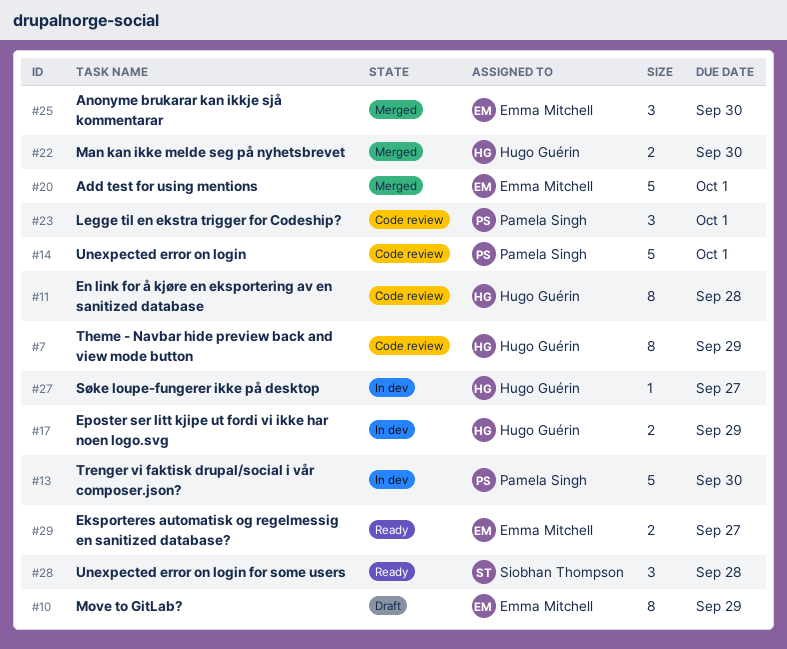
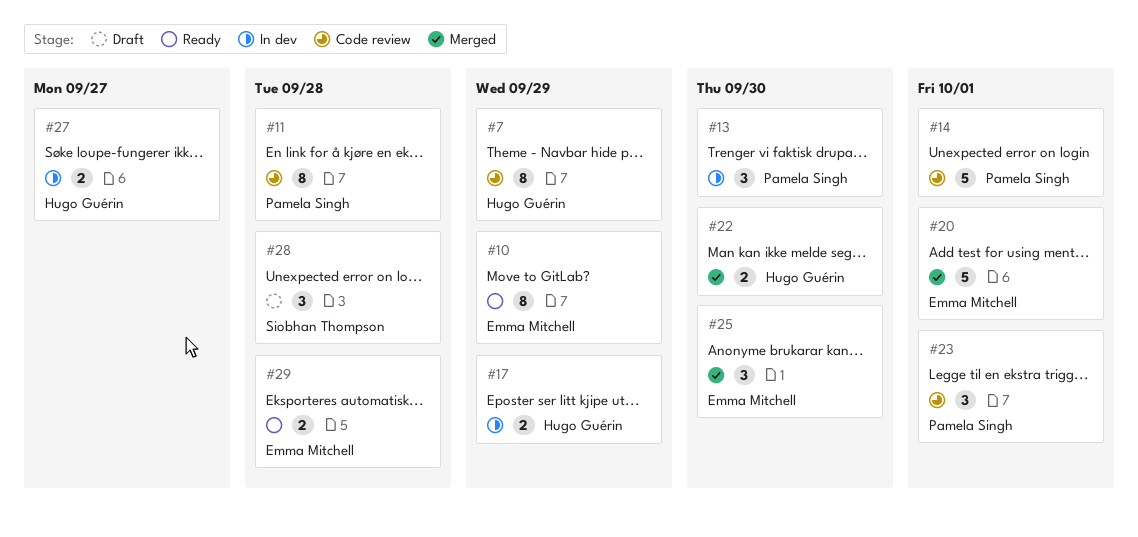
#10, status: Draft -> Ready
#11, owner: Hugo Guérin -> Pamela Singh
#13, estimate: 5 -> 3
#27, estimate: 1 -> 2
#28, status: Ready -> Draft
#29, due: Sep 27 -> Sep 28

